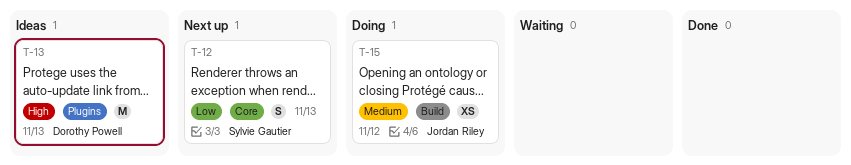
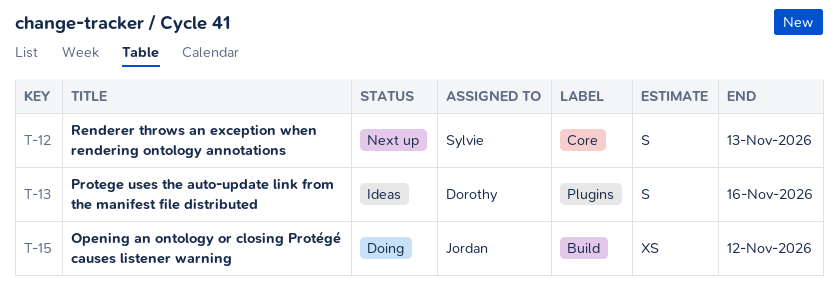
T-13, estimate: M -> S
T-13, due: Nov 13 -> Nov 16

